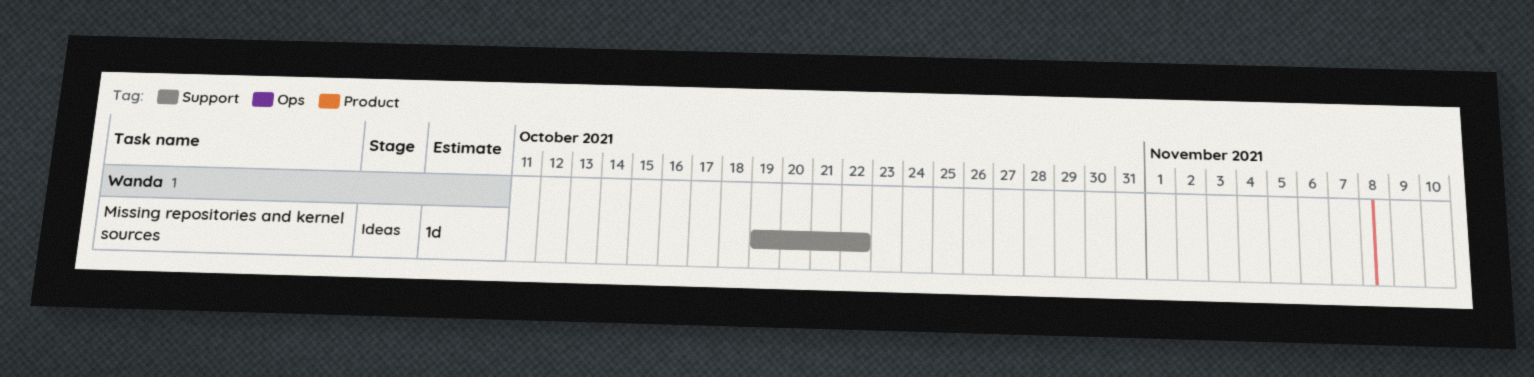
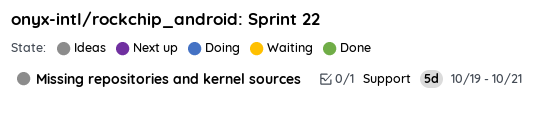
Missing repositories and kernel sources, estimate: 1d -> 5d
Missing repositories and kernel sources, due: Oct 22 -> Oct 21

